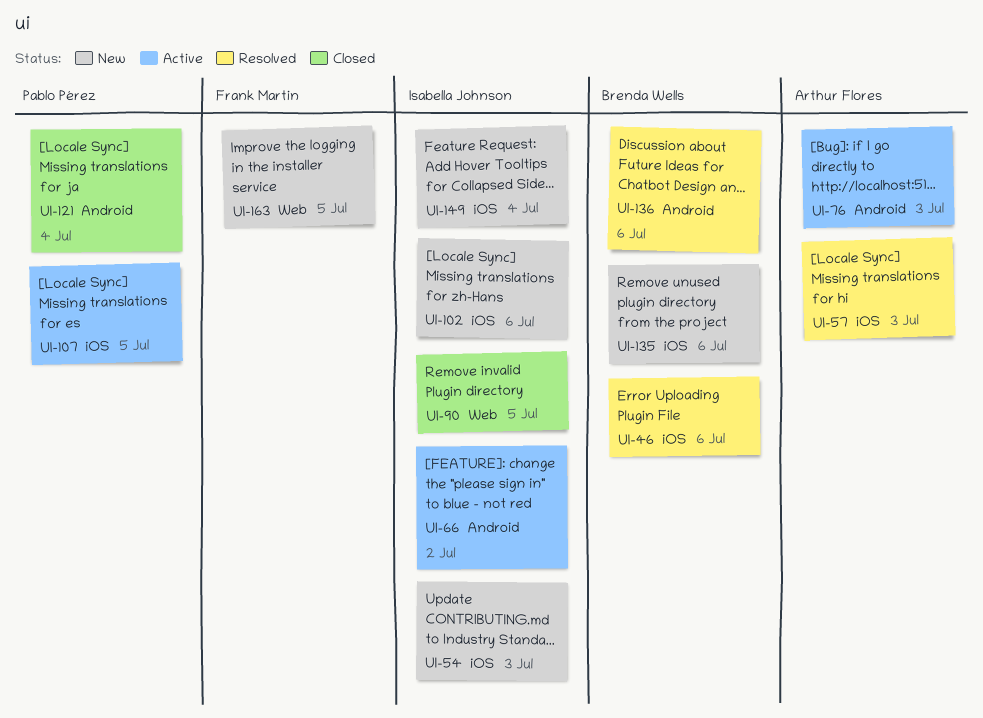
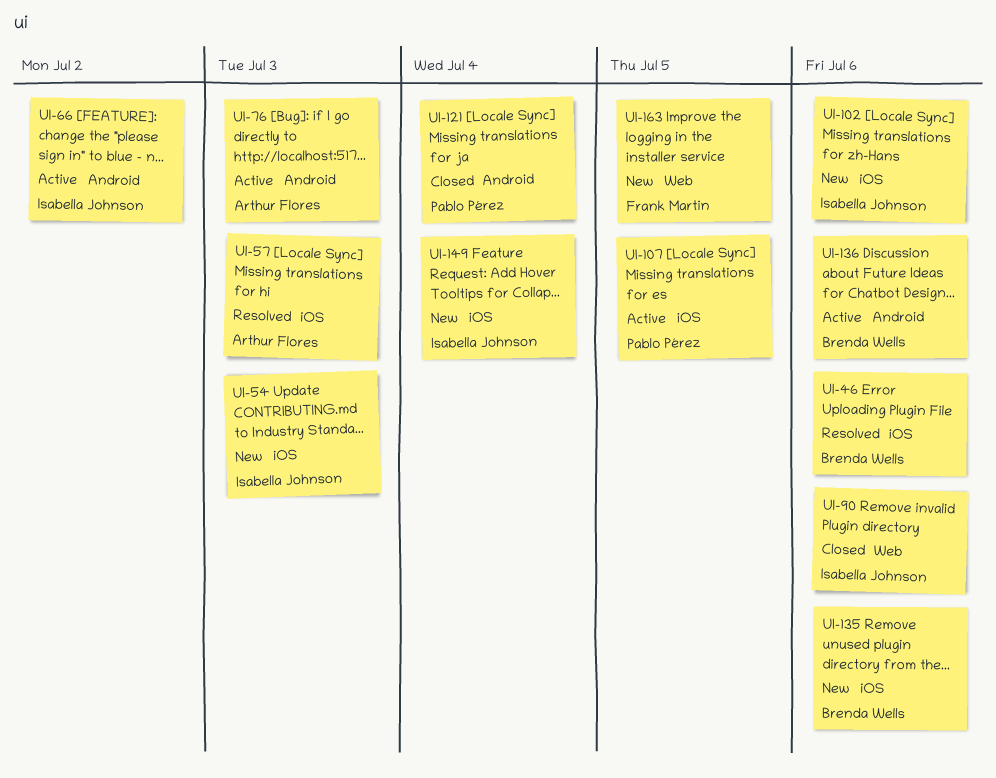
UI-90, due: Jul 5 -> Jul 6
UI-136, status: Resolved -> Active

